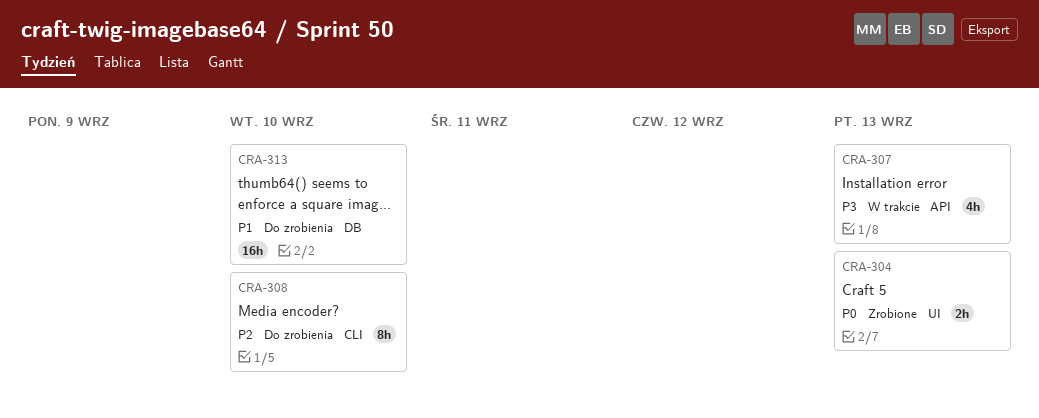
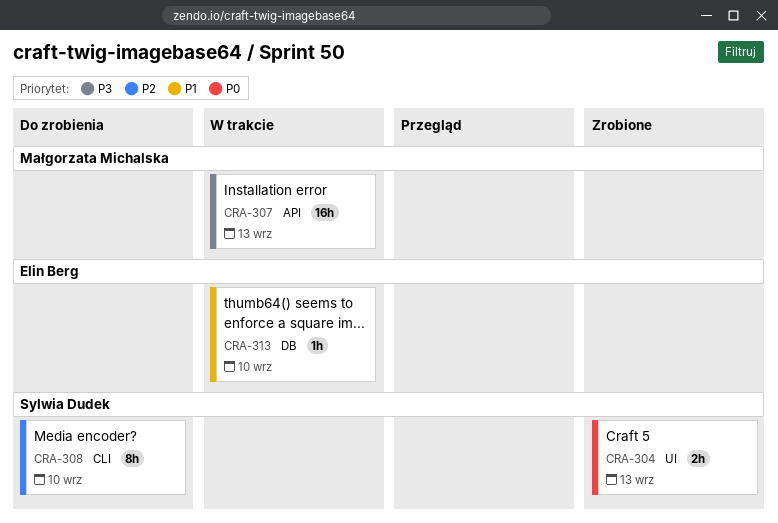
CRA-307, estimate: 4h -> 16h
CRA-313, status: Do zrobienia -> W trakcie
CRA-313, estimate: 16h -> 1h

